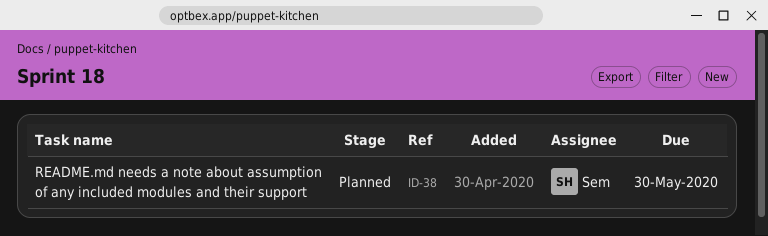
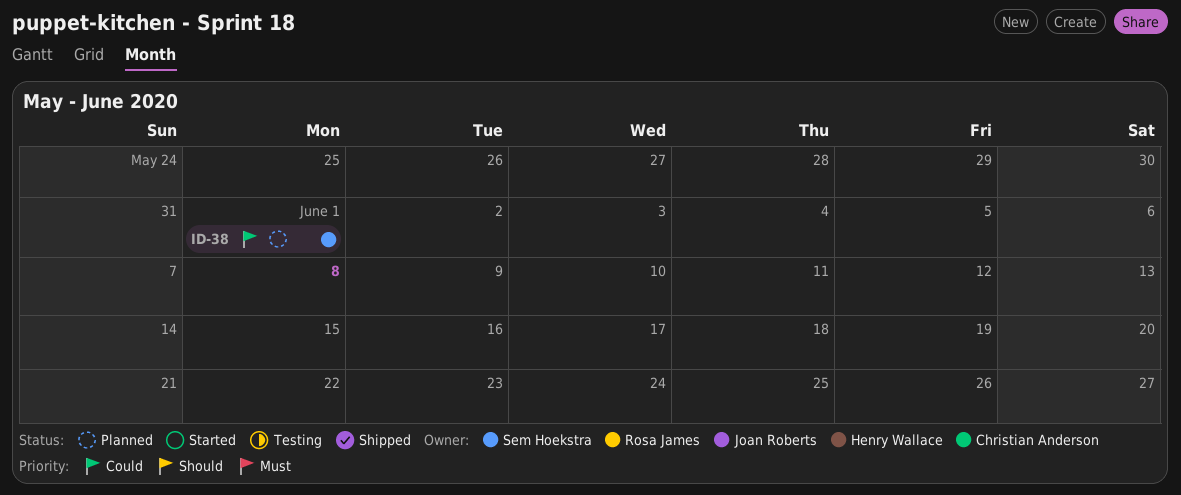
ID-38, due: May 30 -> Jun 1

